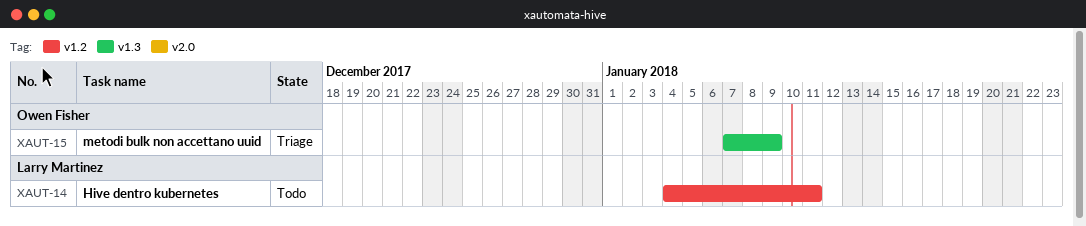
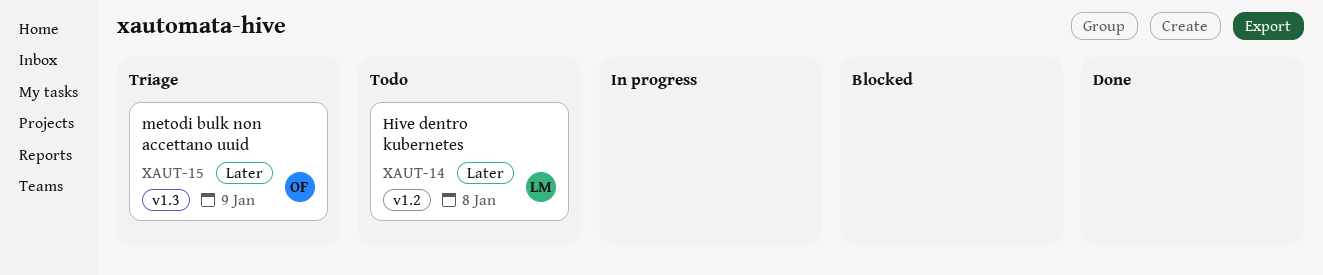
XAUT-14, due: Jan 11 -> Jan 8

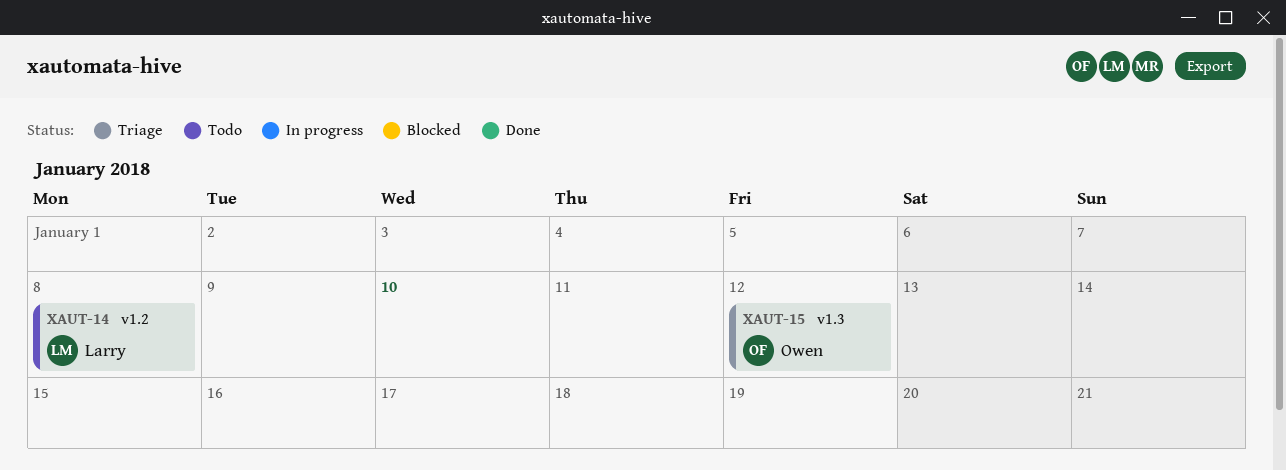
XAUT-15, due: Jan 9 -> Jan 12

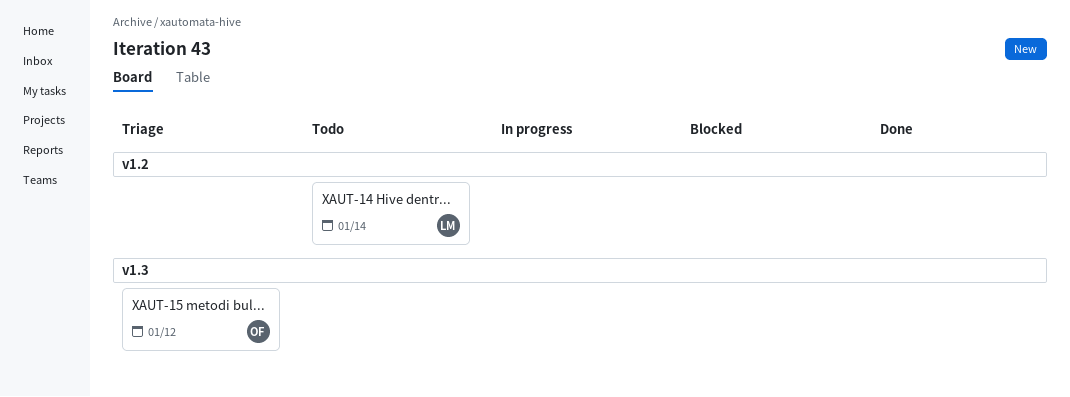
XAUT-14, due: Jan 8 -> Jan 14

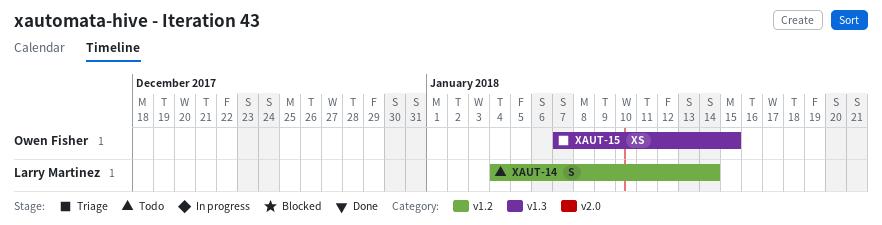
XAUT-15, due: Jan 12 -> Jan 15

